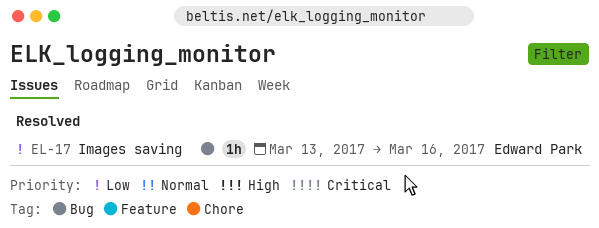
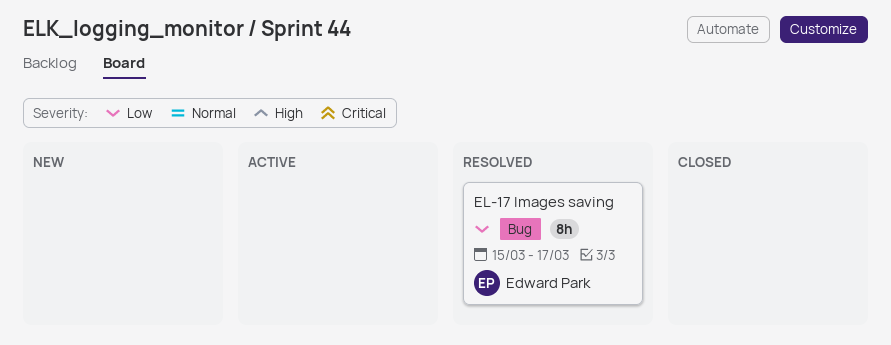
EL-17, estimate: 1h -> 8h
EL-17, start: Mar 13 -> Mar 15
EL-17, due: Mar 16 -> Mar 17

